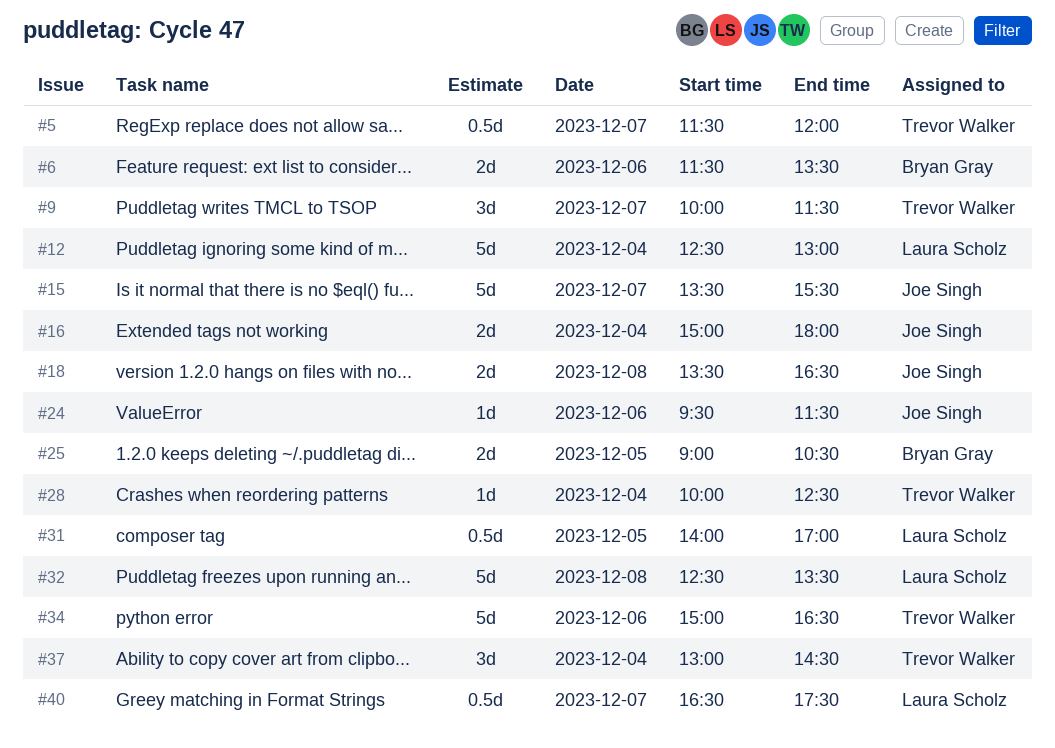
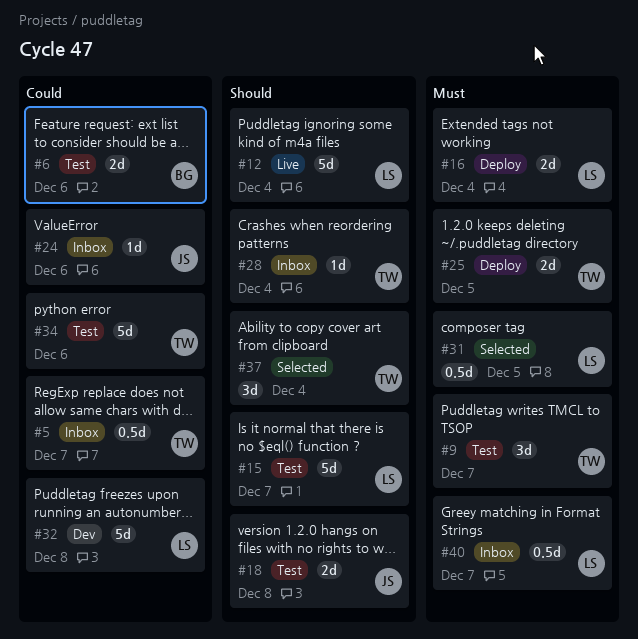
#15, owner: Joe Singh -> Laura Scholz
#16, owner: Joe Singh -> Laura Scholz
#25, owner: Bryan Gray -> Trevor Walker

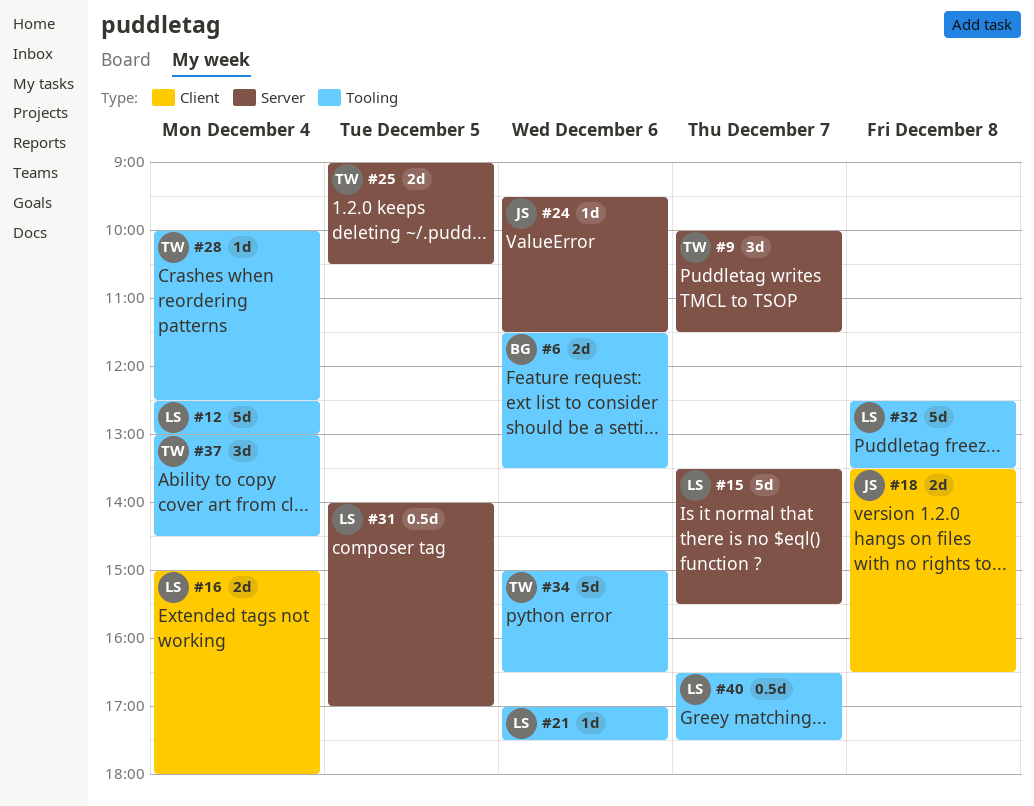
#5: present -> none
#21: none -> present

